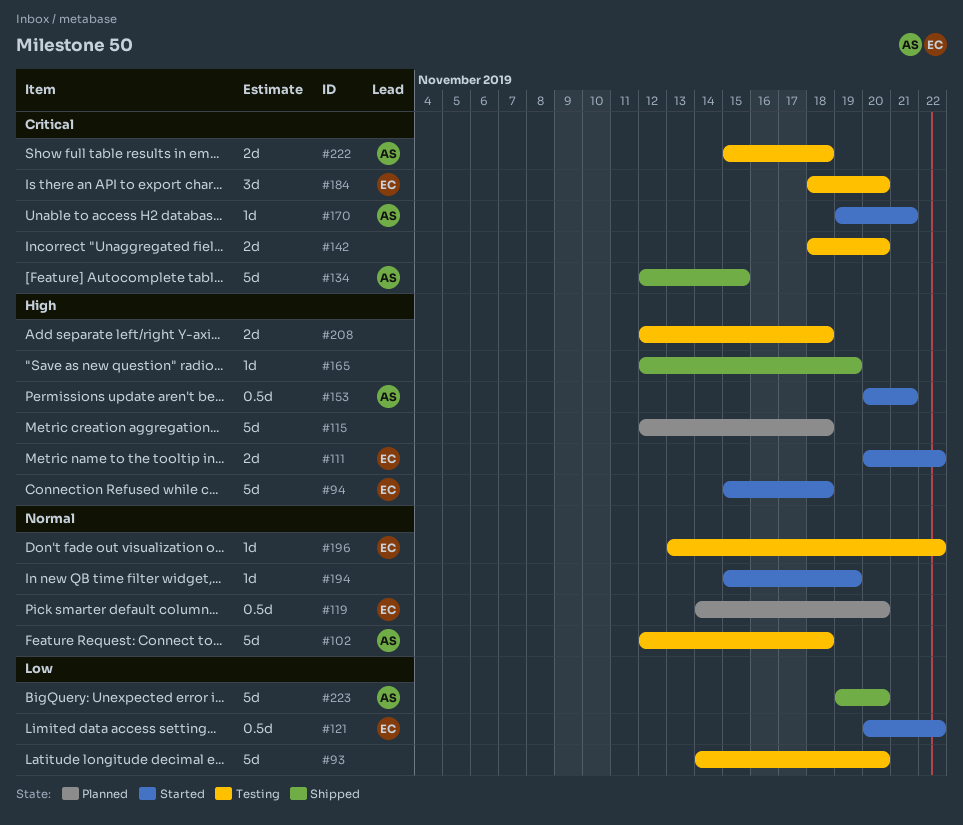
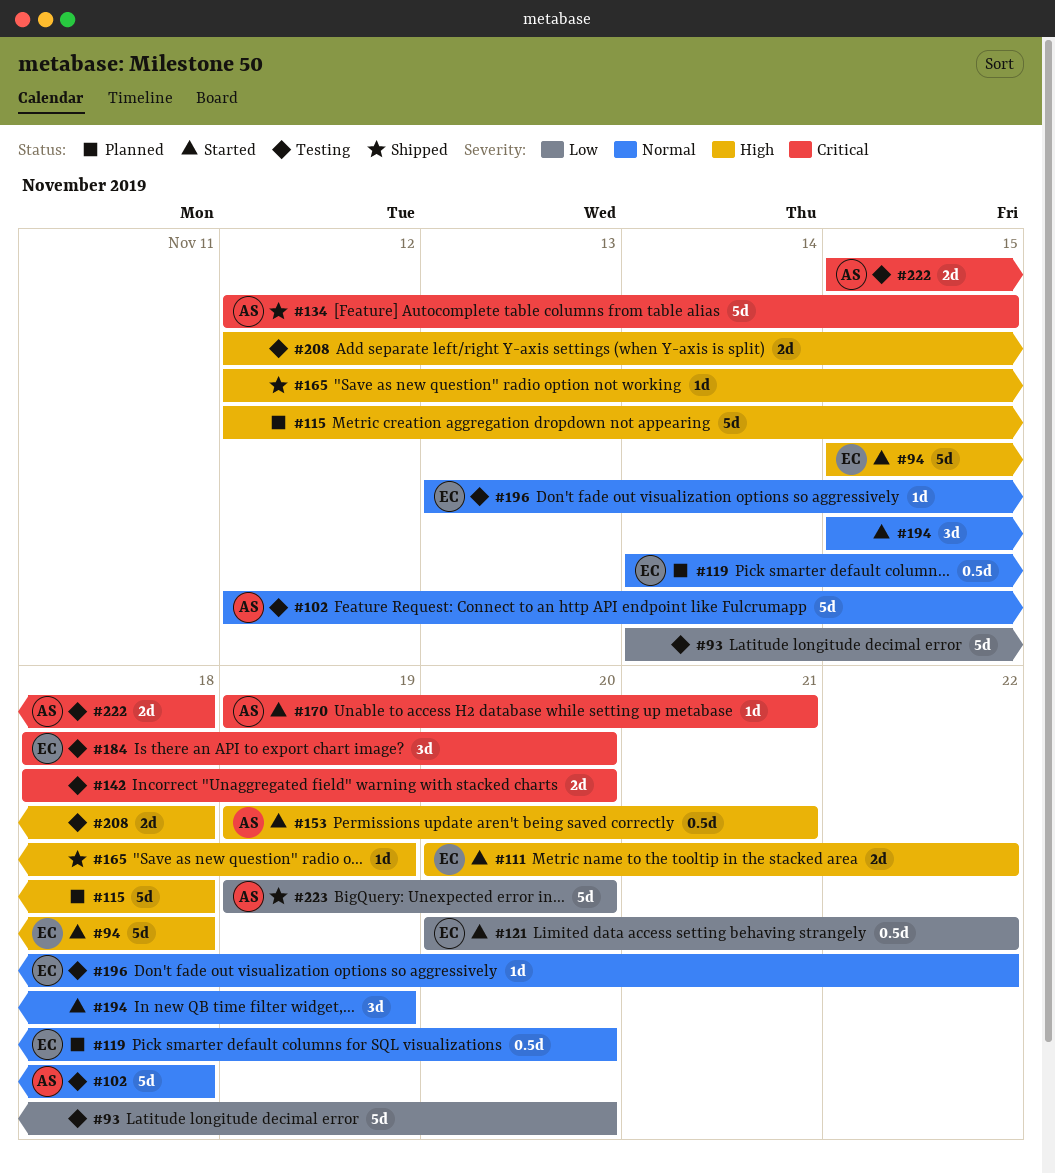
#153, start: Nov 20 -> Nov 19
#194, estimate: 1d -> 3d

